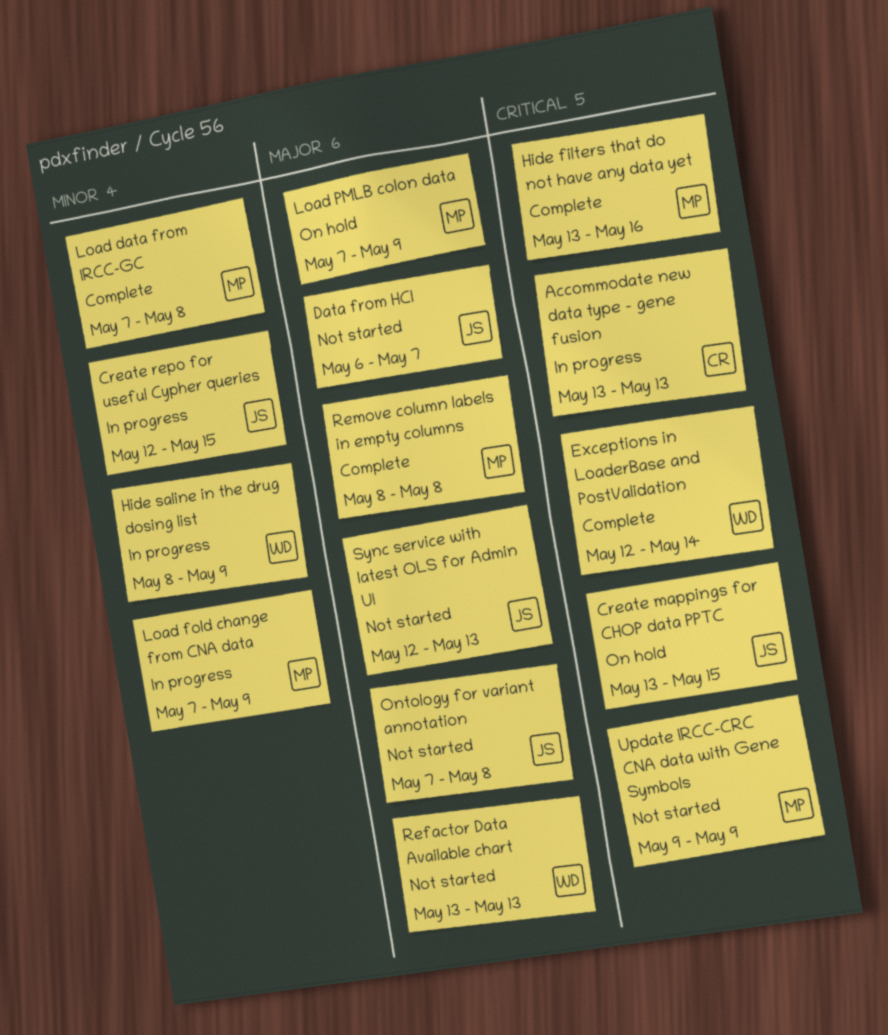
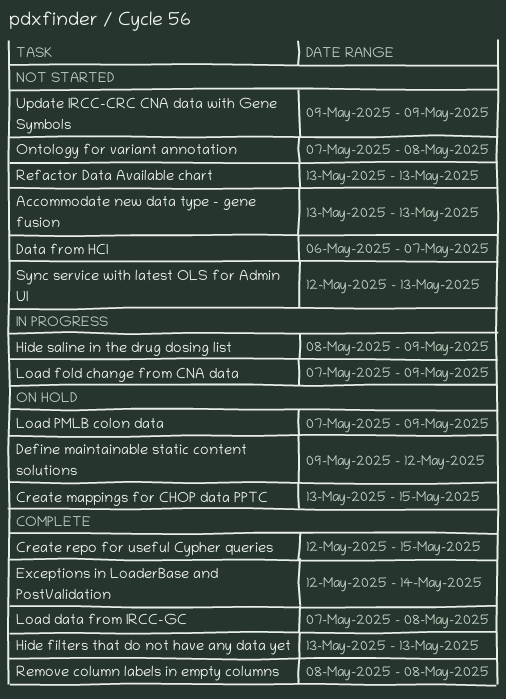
Accommodate new data type - gene fusion, status: In progress -> Not started
Create repo for useful Cypher queries, status: In progress -> Complete
Define maintainable static content solutions: none -> present
Hide filters that do not have any data yet, due: May 16 -> May 13

